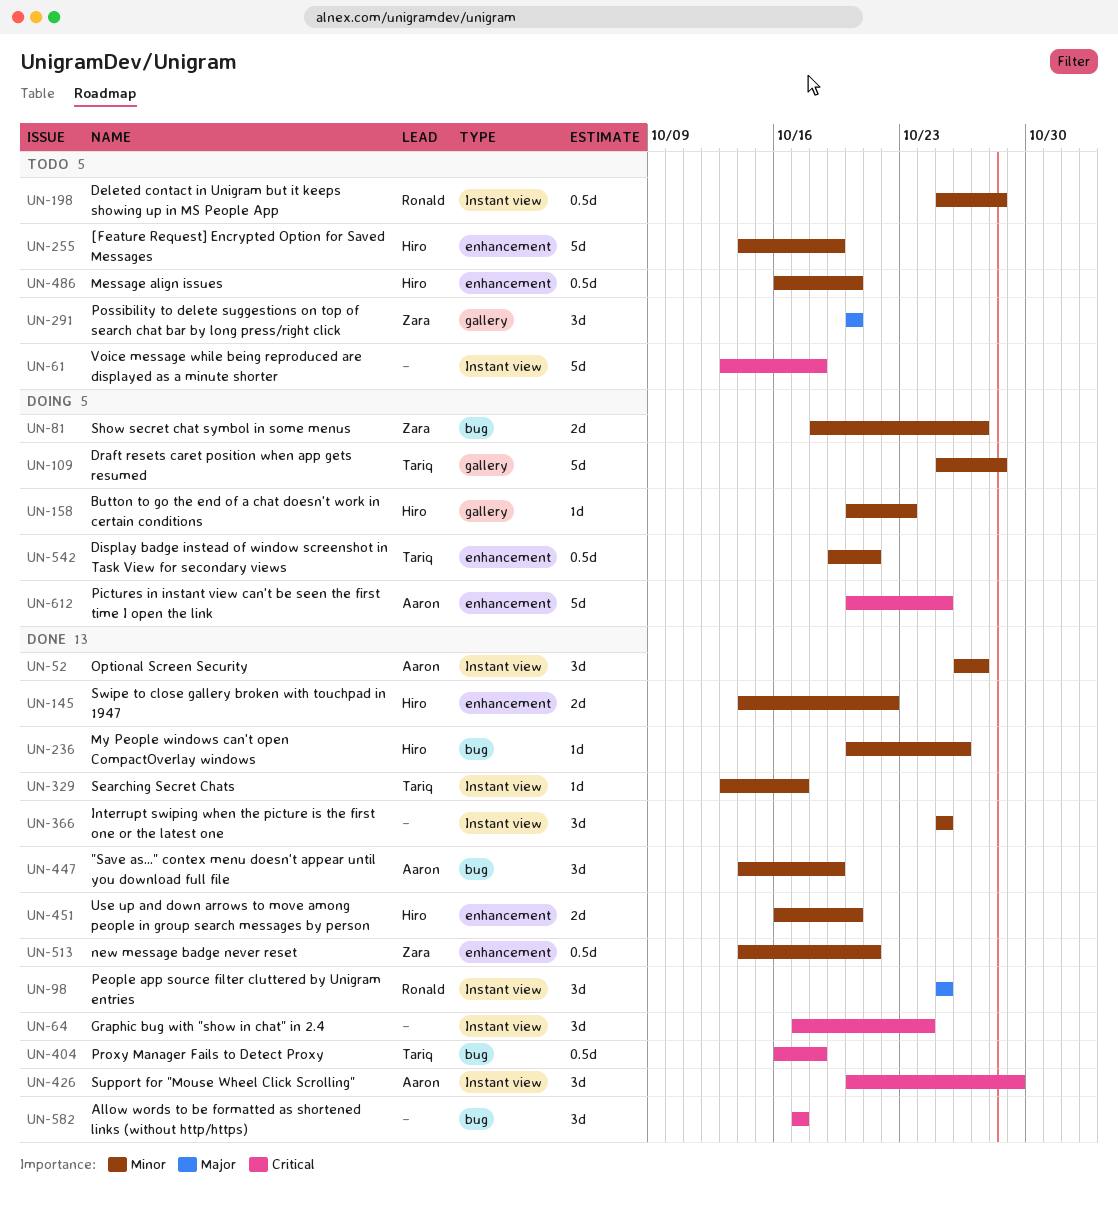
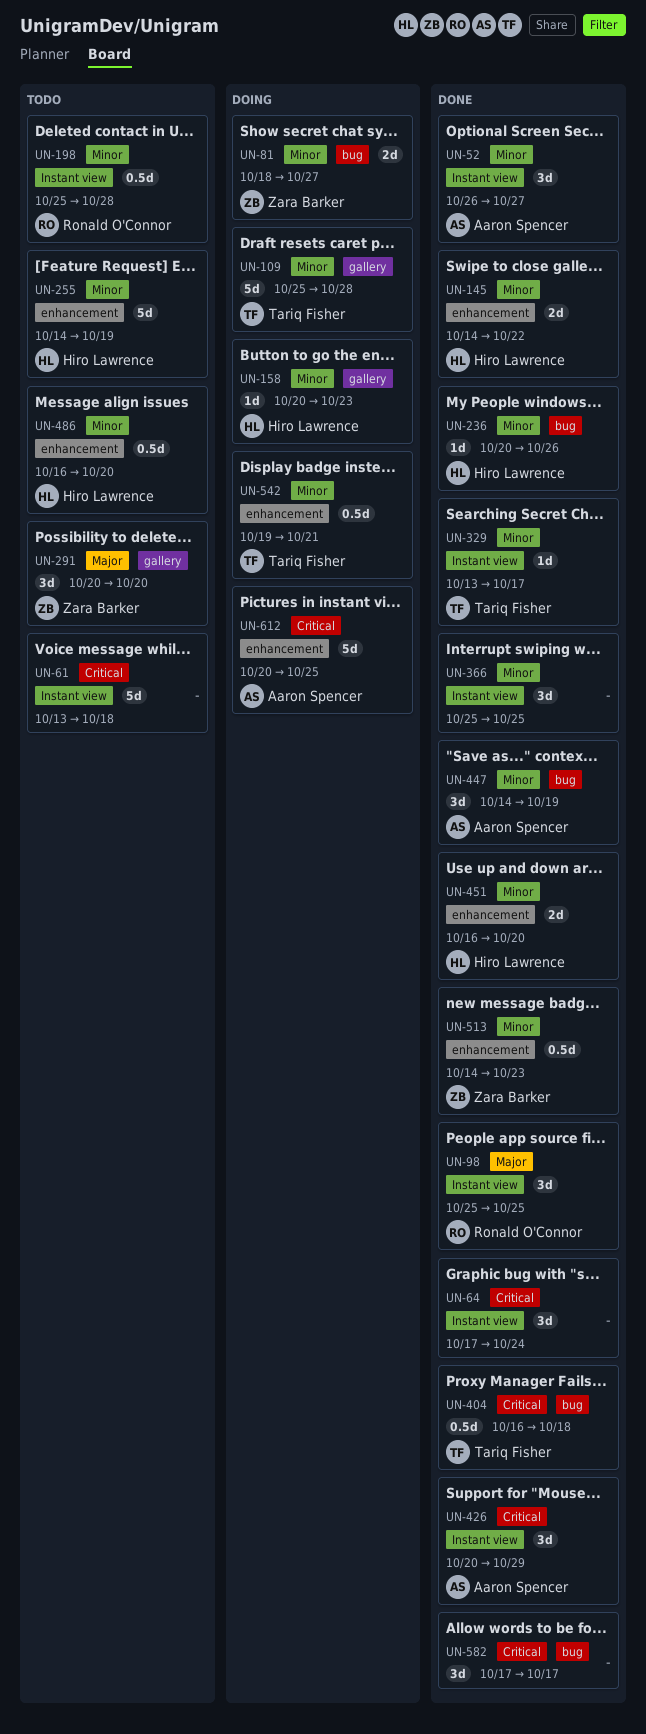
UN-513, due: Oct 21 -> Oct 23

